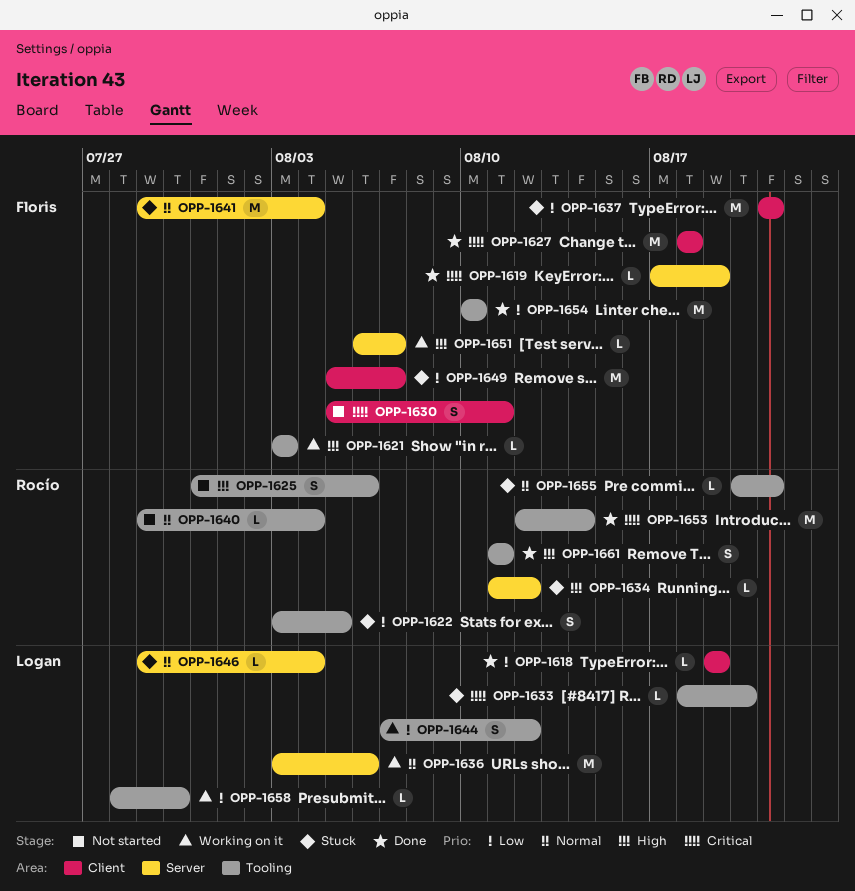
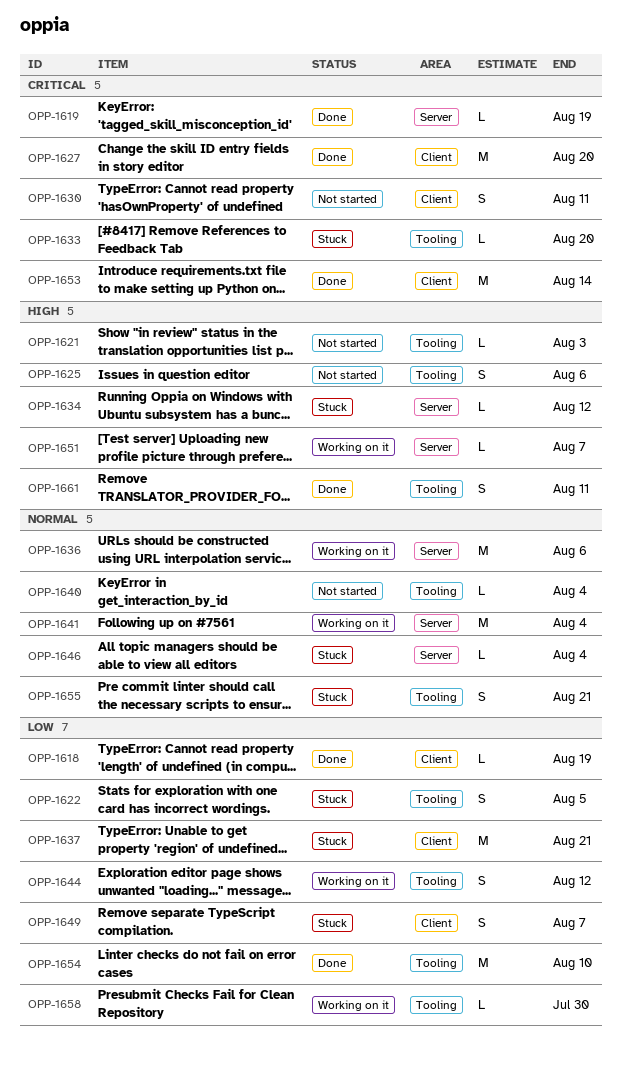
OPP-1621, status: Working on it -> Not started
OPP-1627, due: Aug 18 -> Aug 20
OPP-1641, status: Stuck -> Working on it
OPP-1649, estimate: M -> S
OPP-1653, label: Tooling -> Client
OPP-1655, estimate: L -> S

